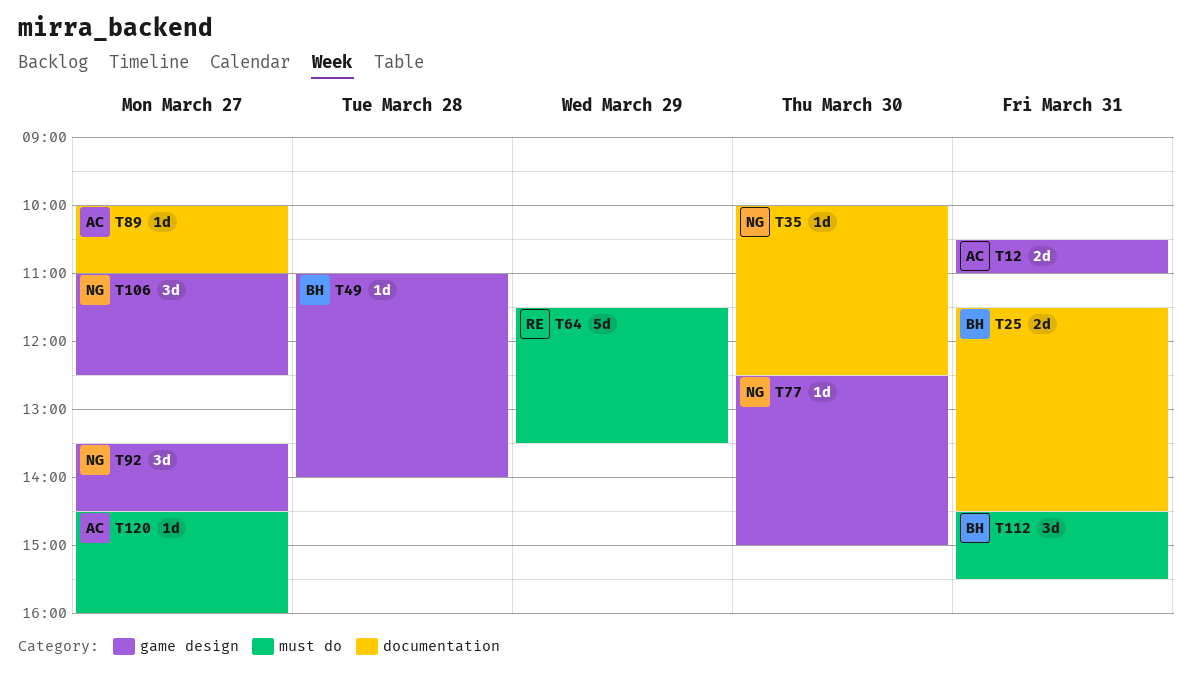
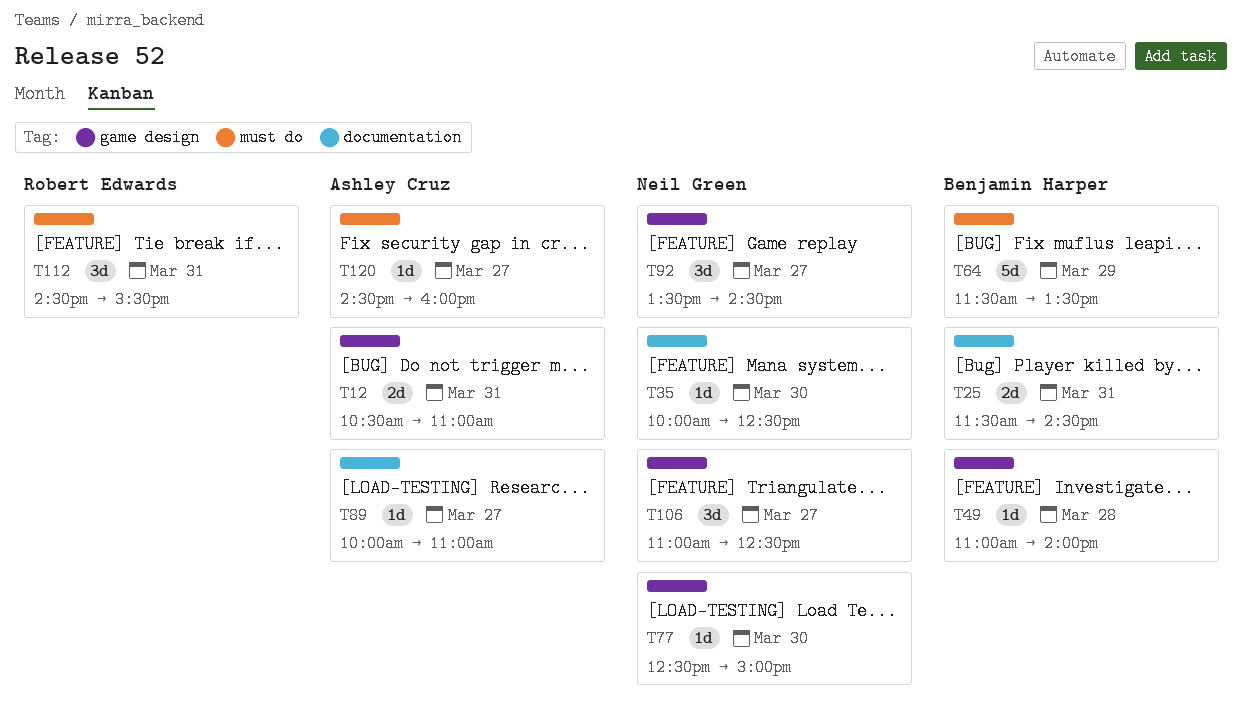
T64, owner: Robert Edwards -> Benjamin Harper
T112, owner: Benjamin Harper -> Robert Edwards

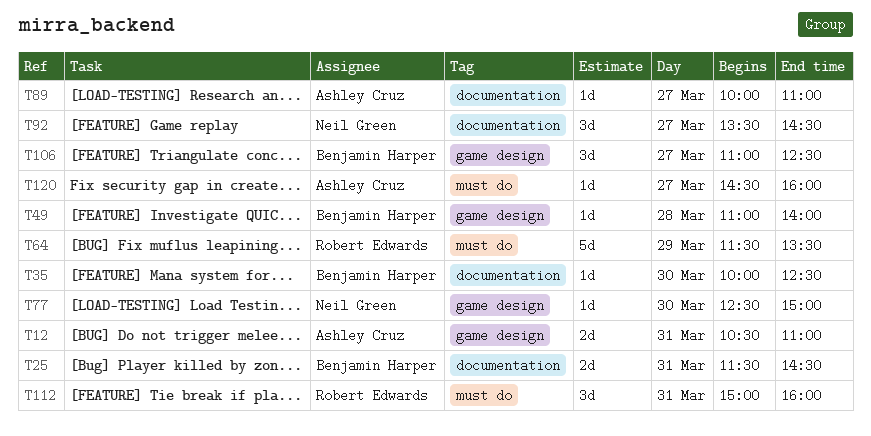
T35, owner: Neil Green -> Benjamin Harper
T64, owner: Benjamin Harper -> Robert Edwards
T92, label: game design -> documentation
T106, owner: Neil Green -> Benjamin Harper
T112, begins: 14:30 -> 15:00
T112, ends: 15:30 -> 16:00

